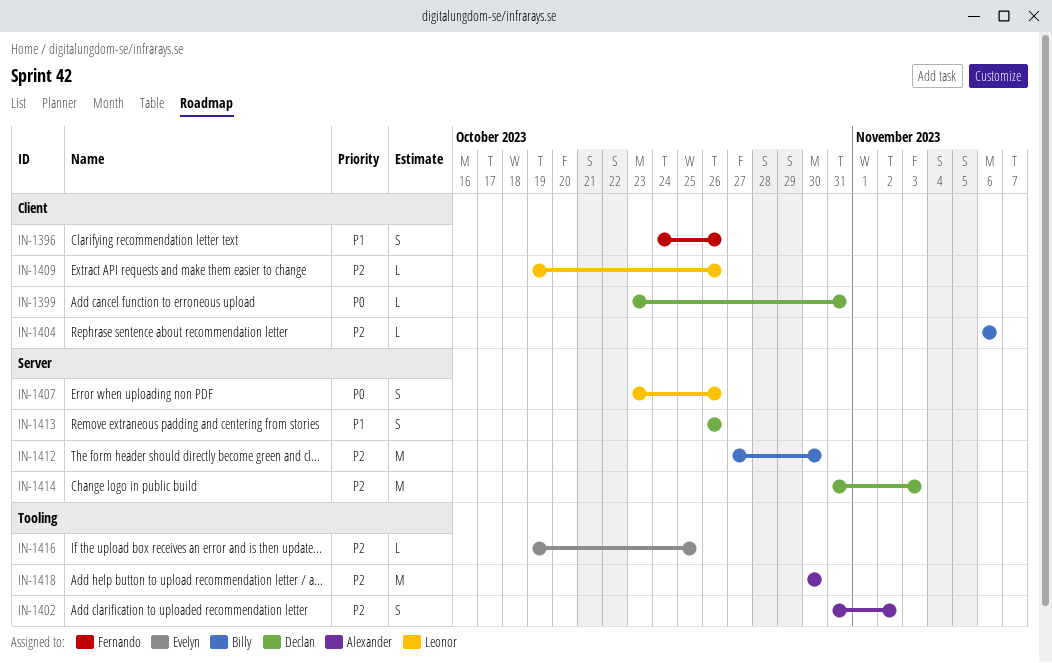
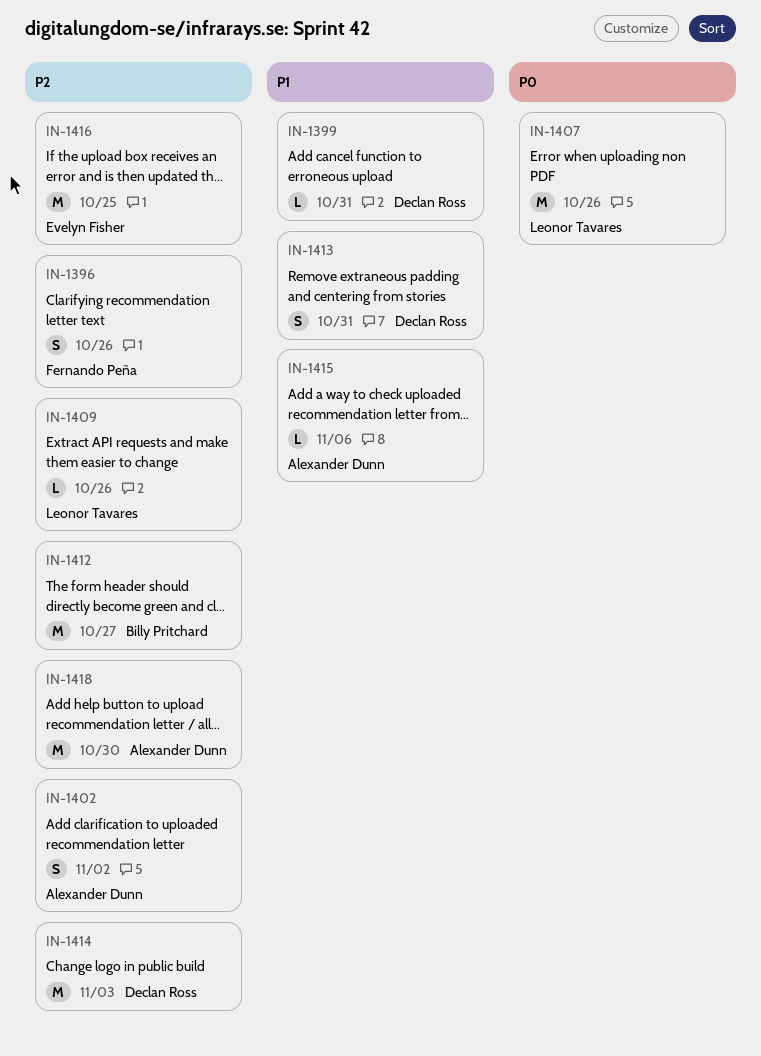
IN-1396, priority: P1 -> P2
IN-1399, priority: P0 -> P1
IN-1404: present -> none
IN-1407, estimate: S -> M
IN-1412, due: Oct 30 -> Oct 27
IN-1413, due: Oct 26 -> Oct 31
IN-1415: none -> present
IN-1416, estimate: L -> M

